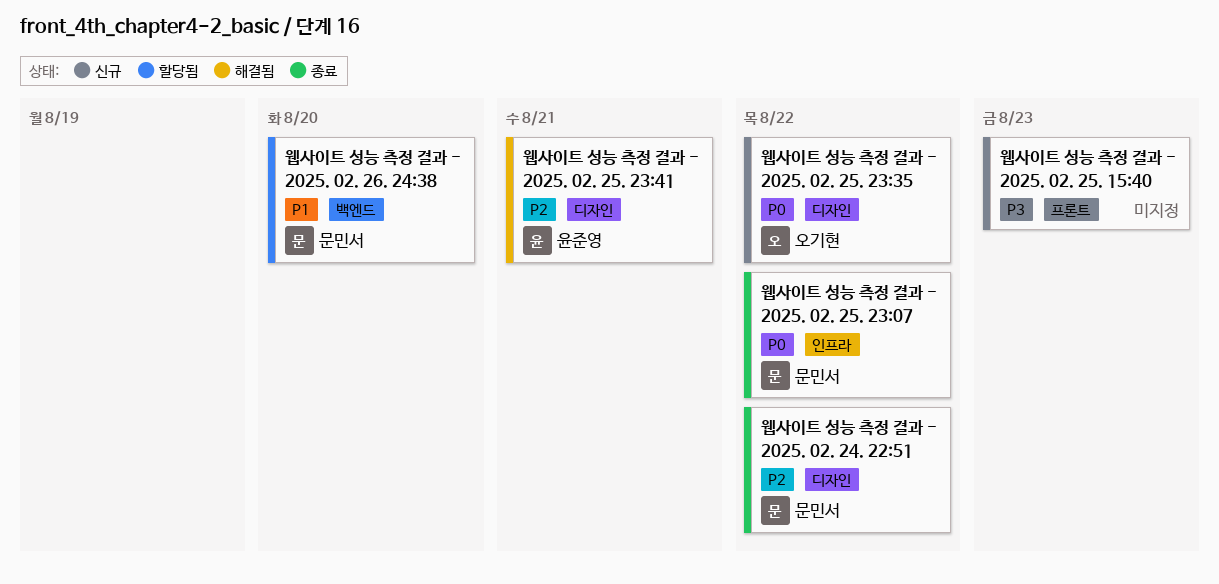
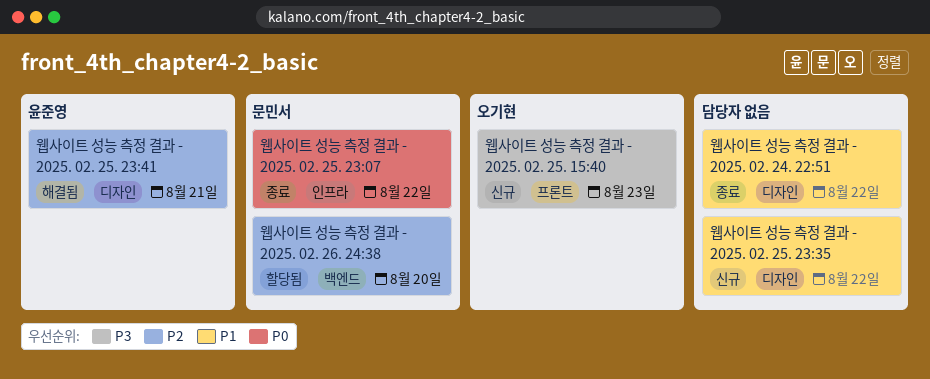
웹사이트 성능 측정 결과 - 2025. 02. 24. 22:51, owner: 문민서 -> none
웹사이트 성능 측정 결과 - 2025. 02. 24. 22:51, priority: P2 -> P1
웹사이트 성능 측정 결과 - 2025. 02. 25. 15:40, owner: none -> 오기현
웹사이트 성능 측정 결과 - 2025. 02. 25. 23:35, owner: 오기현 -> none
웹사이트 성능 측정 결과 - 2025. 02. 25. 23:35, priority: P0 -> P1
웹사이트 성능 측정 결과 - 2025. 02. 26. 24:38, priority: P1 -> P2

